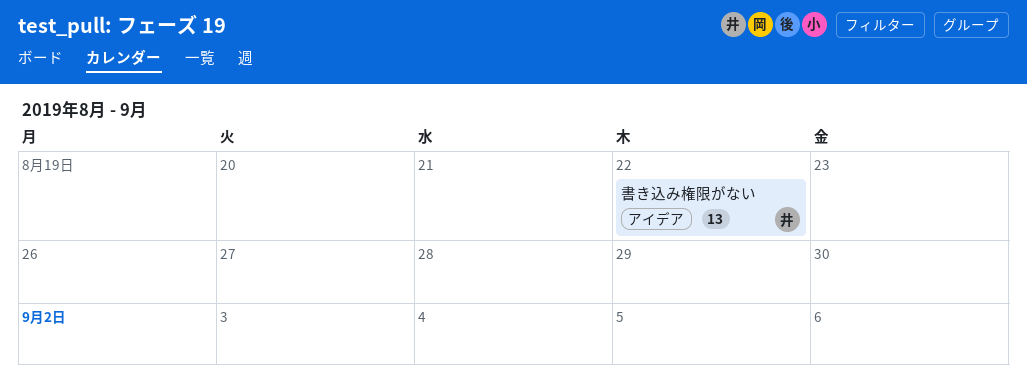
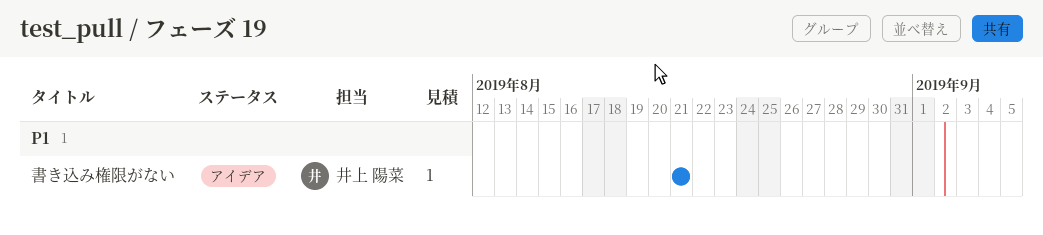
書き込み権限がない, estimate: 13 -> 1
書き込み権限がない, due: Aug 22 -> Aug 21

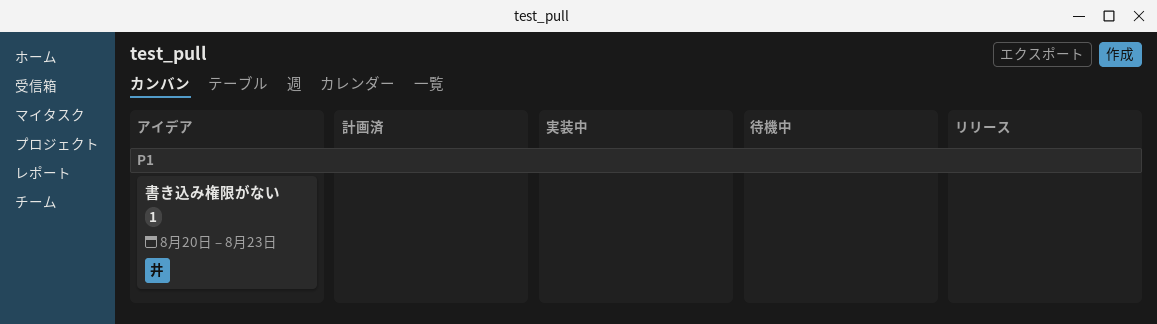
書き込み権限がない, start: Aug 21 -> Aug 20
書き込み権限がない, due: Aug 21 -> Aug 23

